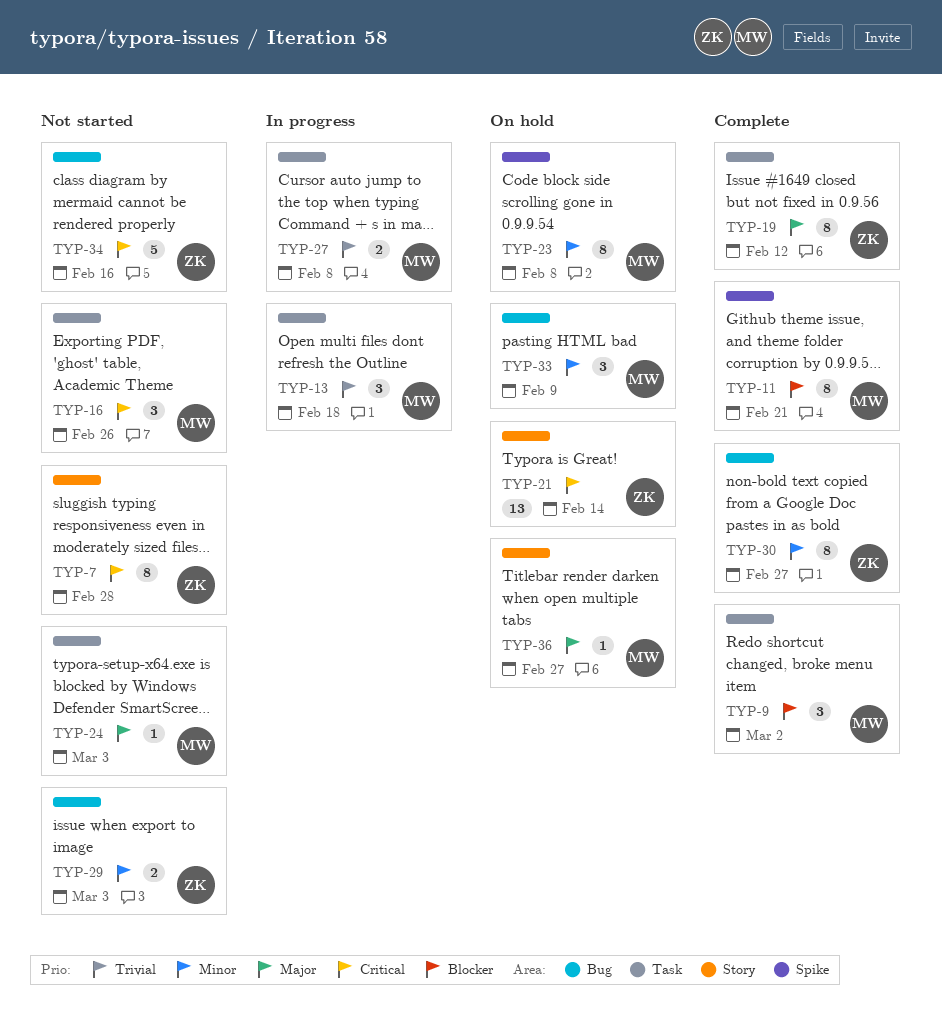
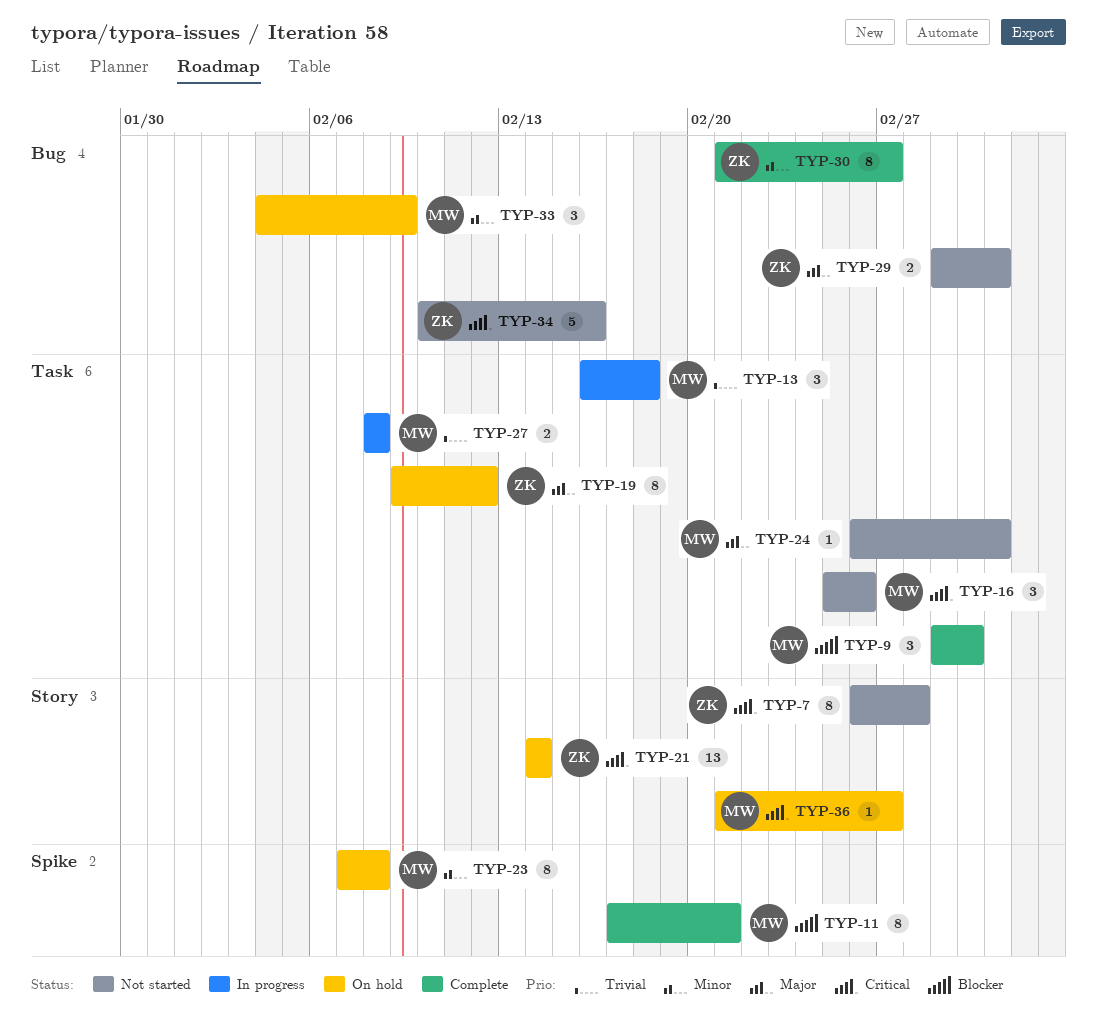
TYP-19, status: Complete -> On hold
TYP-29, priority: Minor -> Major
TYP-36, priority: Major -> Critical

